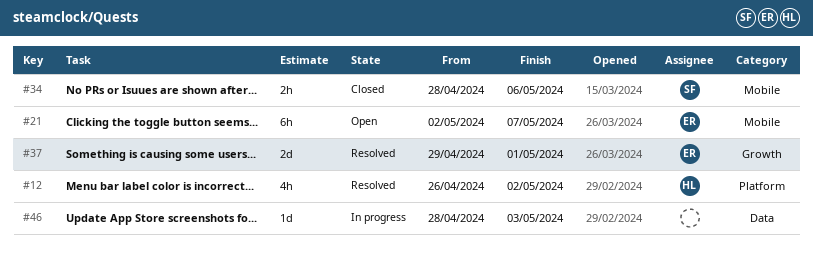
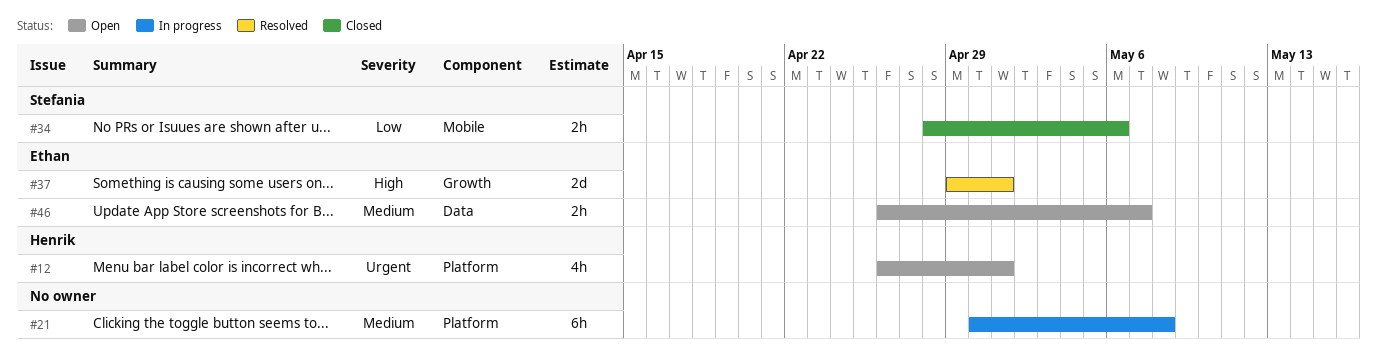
#12, status: Resolved -> Open
#12, due: May 2 -> May 1
#21, status: Open -> In progress
#21, owner: Ethan -> none
#21, label: Mobile -> Platform
#21, start: May 2 -> Apr 30
#21, due: May 7 -> May 8
#46, status: In progress -> Open
#46, owner: none -> Ethan
#46, estimate: 1d -> 2h
#46, start: Apr 28 -> Apr 26
#46, due: May 3 -> May 7

